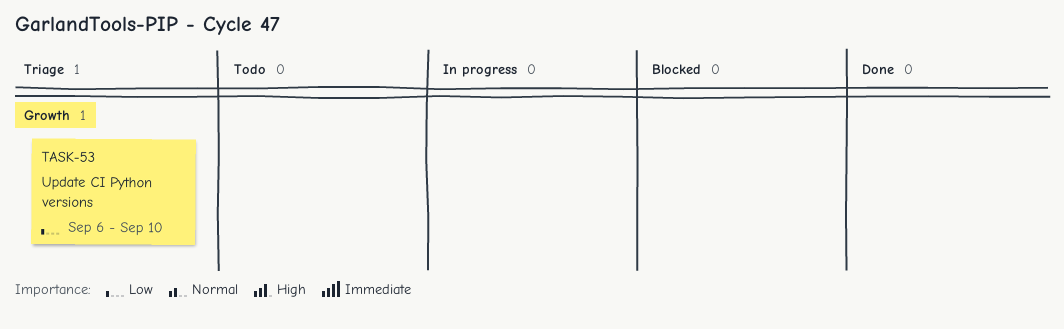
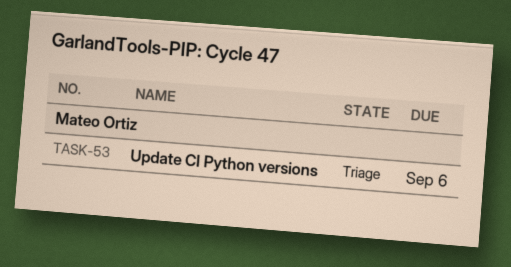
TASK-53, due: Sep 10 -> Sep 6

